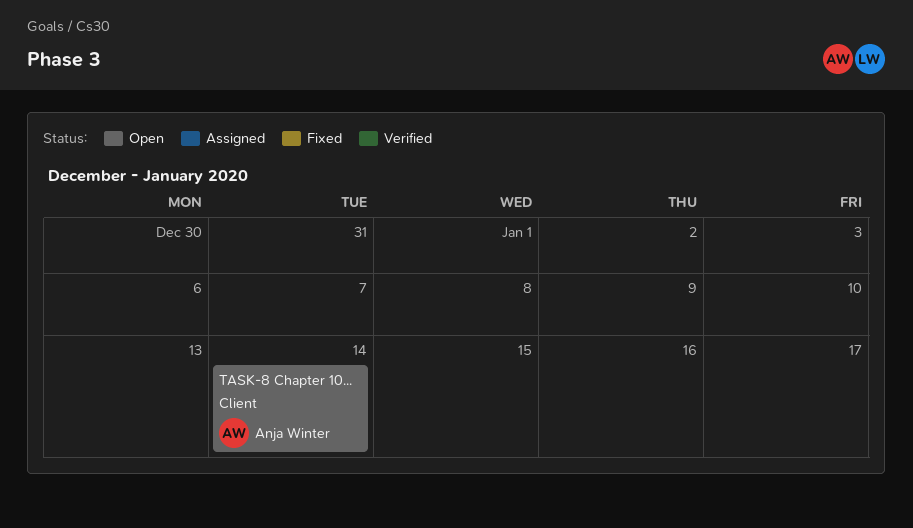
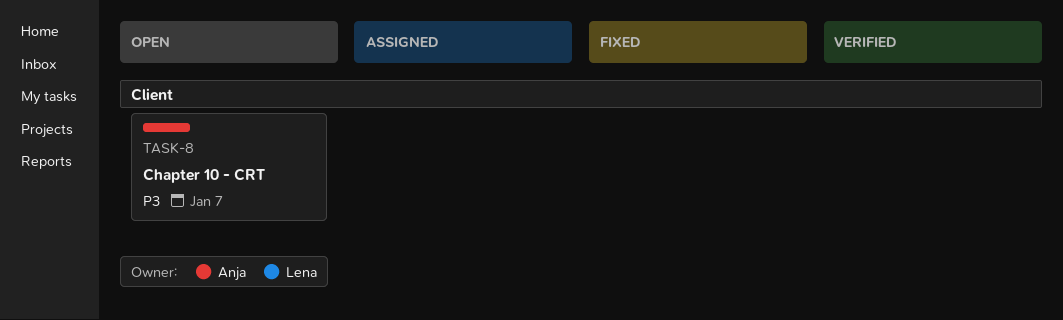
TASK-8, due: Jan 14 -> Jan 7

